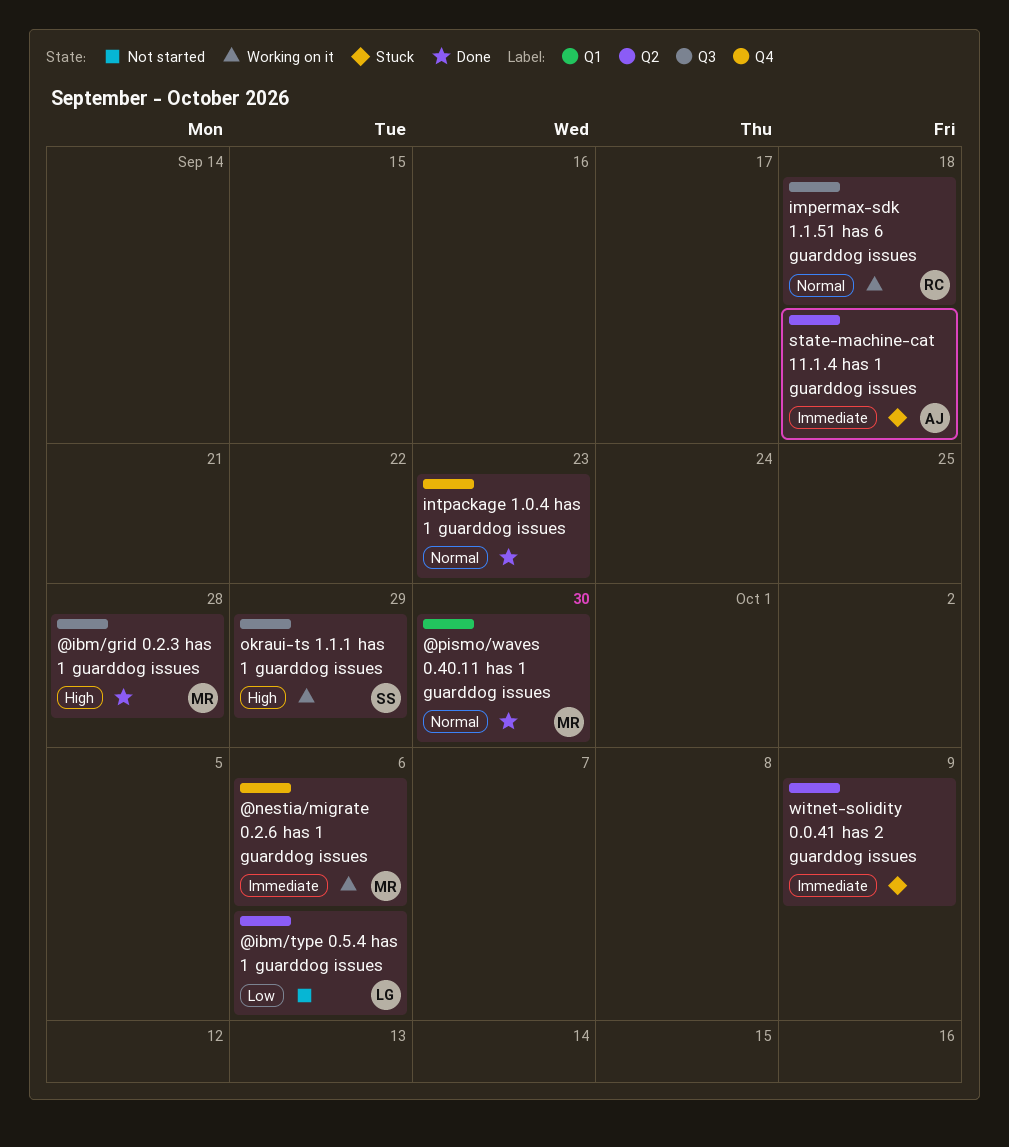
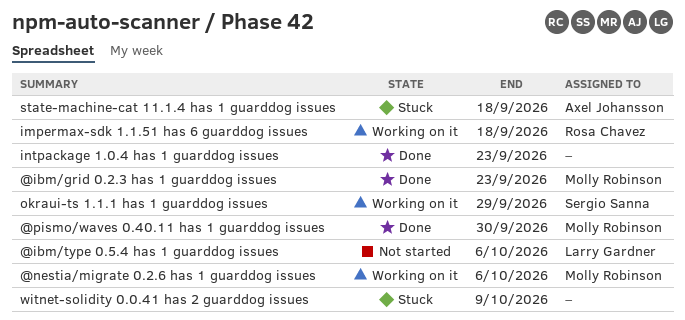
@ibm/grid 0.2.3 has 1 guarddog issues, due: Sep 28 -> Sep 23

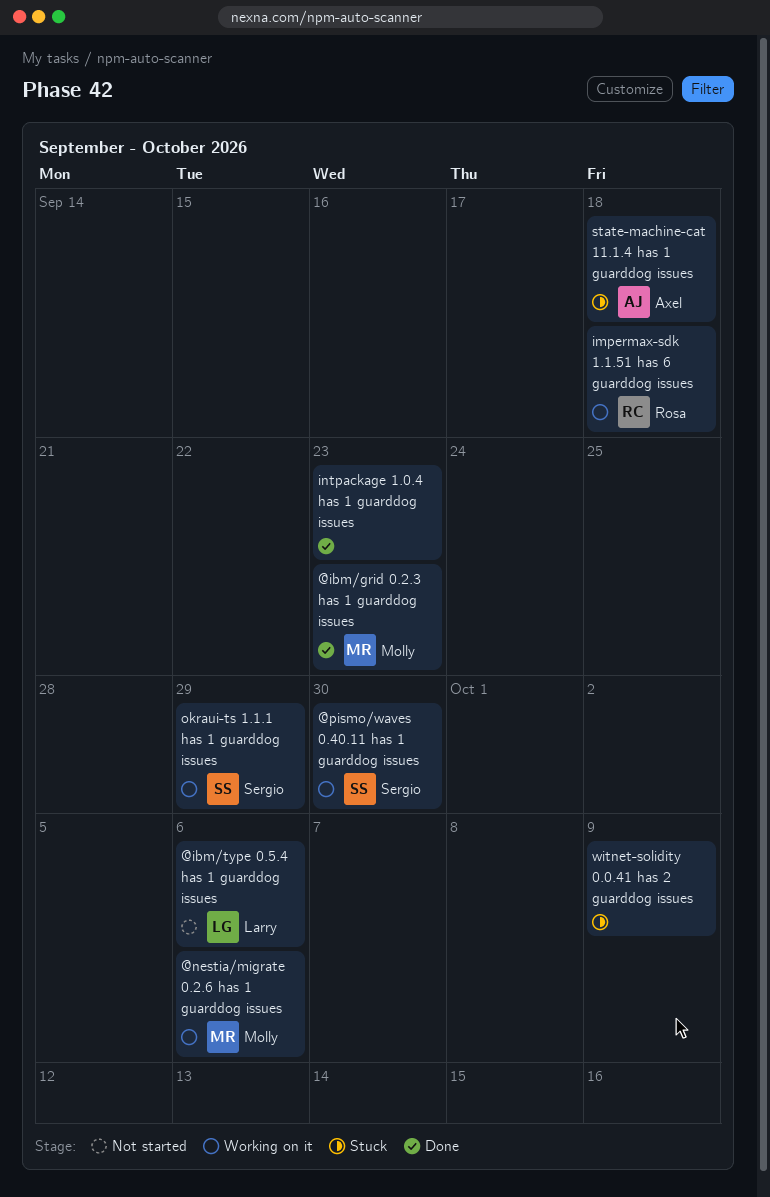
@pismo/waves 0.40.11 has 1 guarddog issues, status: Done -> Working on it
@pismo/waves 0.40.11 has 1 guarddog issues, owner: Molly Robinson -> Sergio Sanna

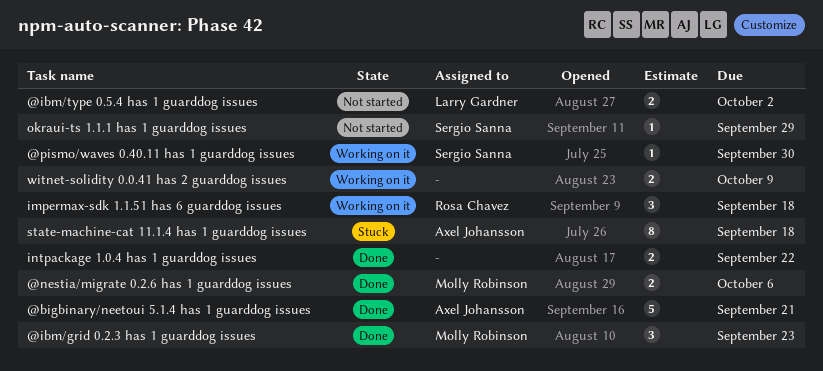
@bigbinary/neetoui 5.1.4 has 1 guarddog issues: none -> present
@ibm/type 0.5.4 has 1 guarddog issues, due: Oct 6 -> Oct 2
@nestia/migrate 0.2.6 has 1 guarddog issues, status: Working on it -> Done
intpackage 1.0.4 has 1 guarddog issues, due: Sep 23 -> Sep 22
okraui-ts 1.1.1 has 1 guarddog issues, status: Working on it -> Not started
witnet-solidity 0.0.41 has 2 guarddog issues, status: Stuck -> Working on it

